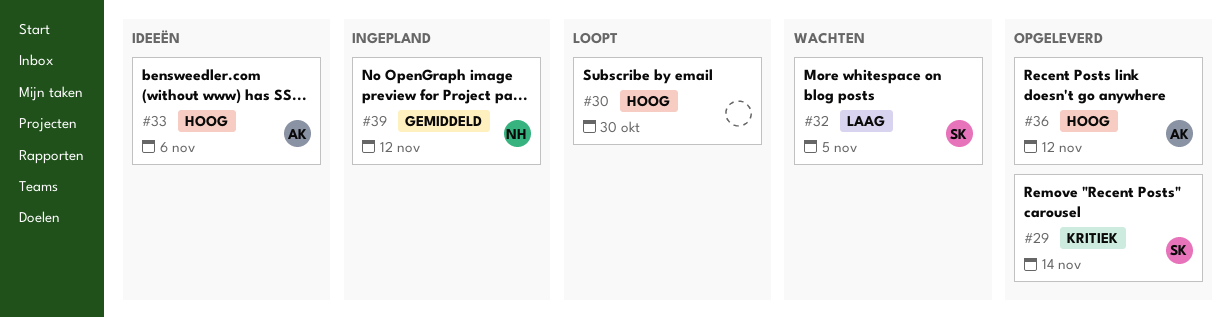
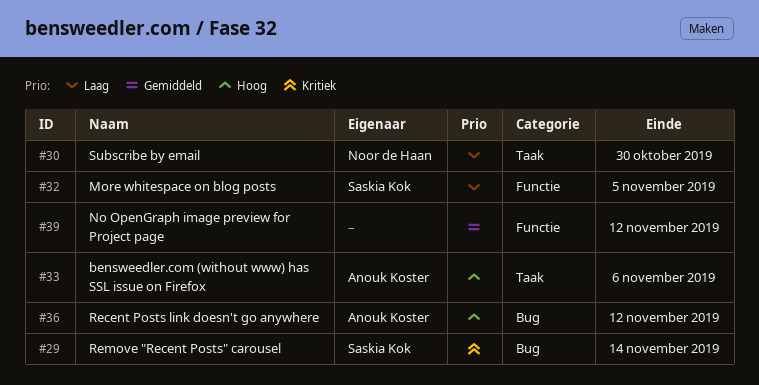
#30, owner: none -> Noor de Haan
#30, priority: Hoog -> Laag
#39, owner: Noor de Haan -> none

